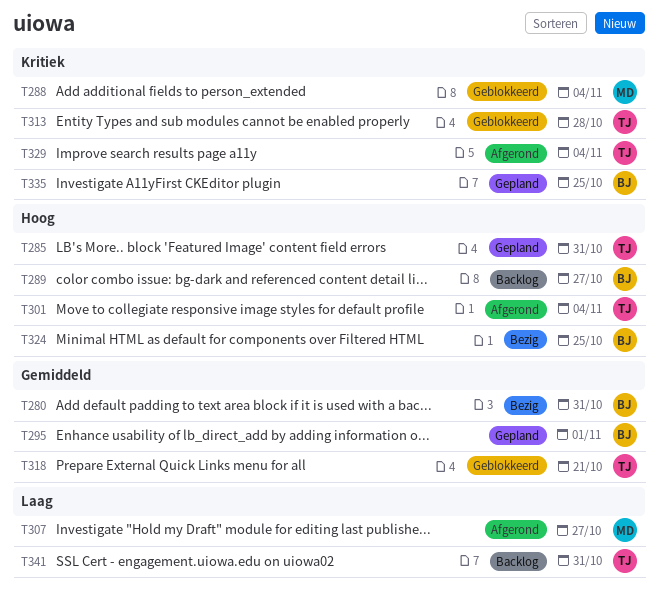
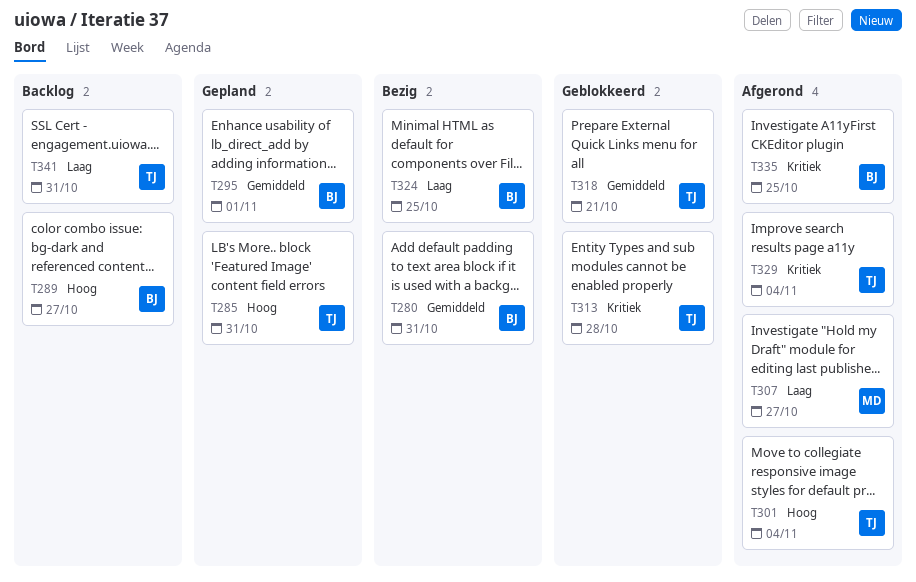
T288: present -> none
T324, priority: Hoog -> Laag
T335, status: Gepland -> Afgerond

